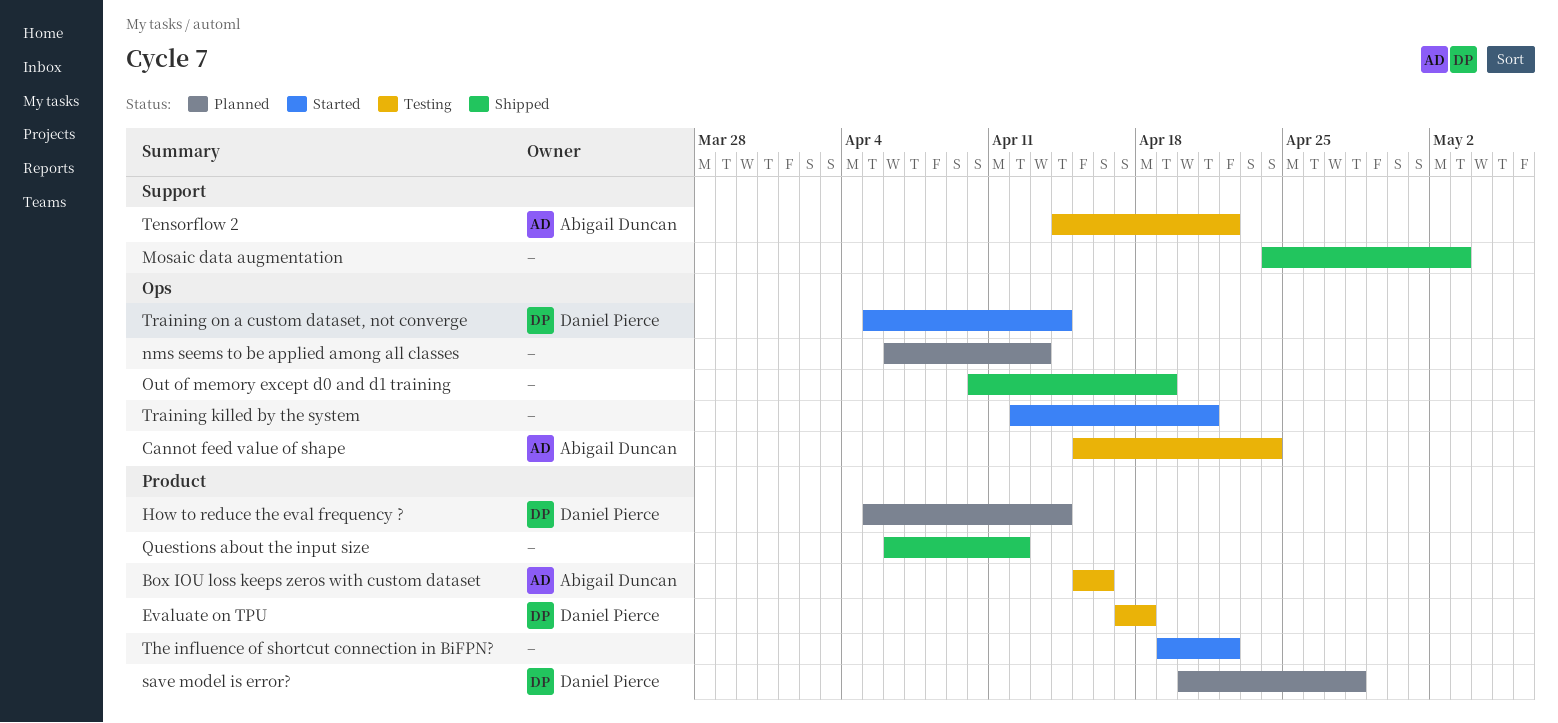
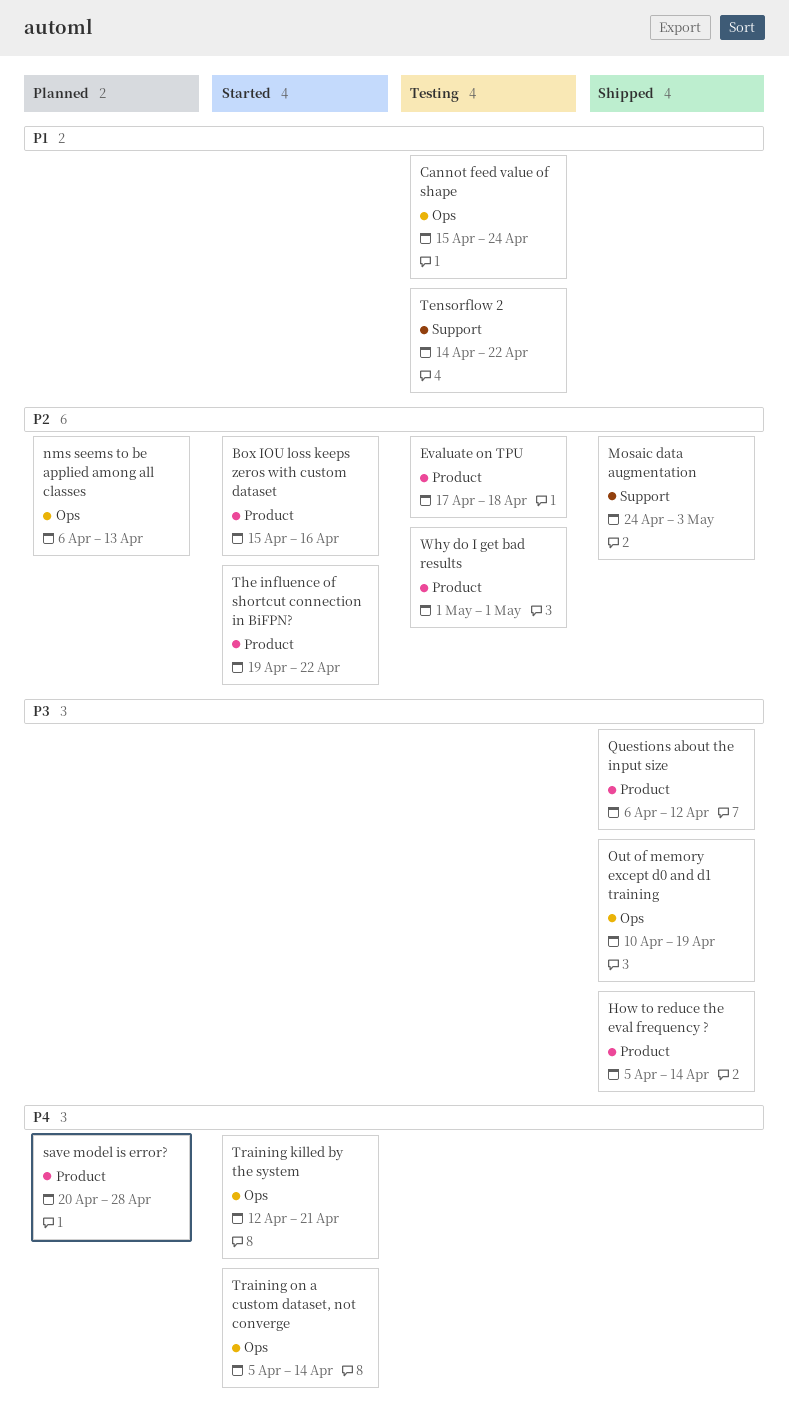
Box IOU loss keeps zeros with custom dataset, status: Testing -> Started
How to reduce the eval frequency ?, status: Planned -> Shipped
Why do I get bad results: none -> present

